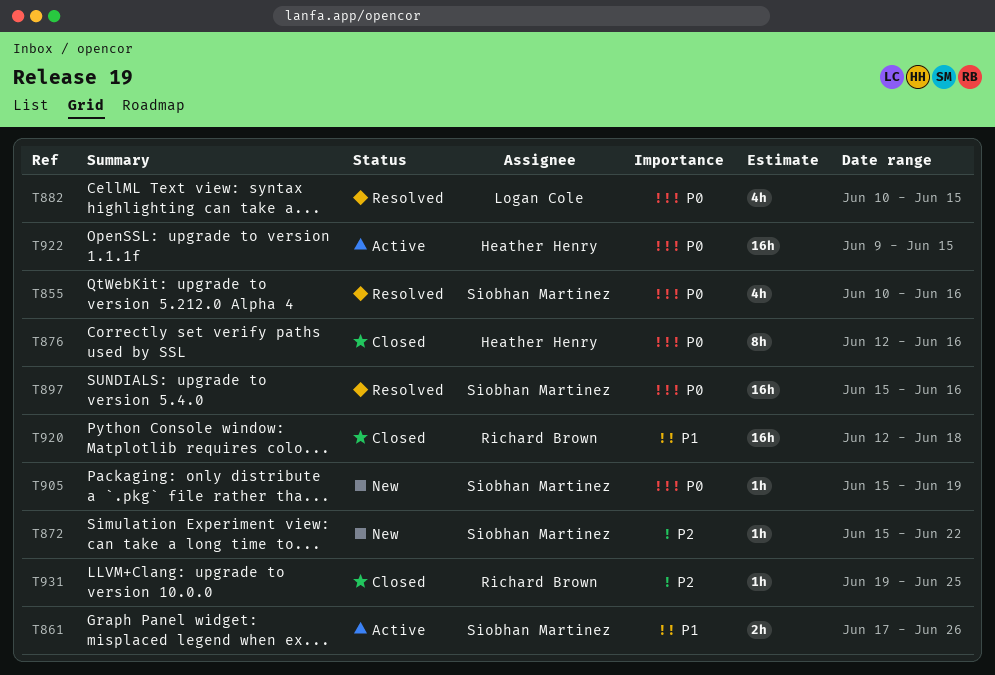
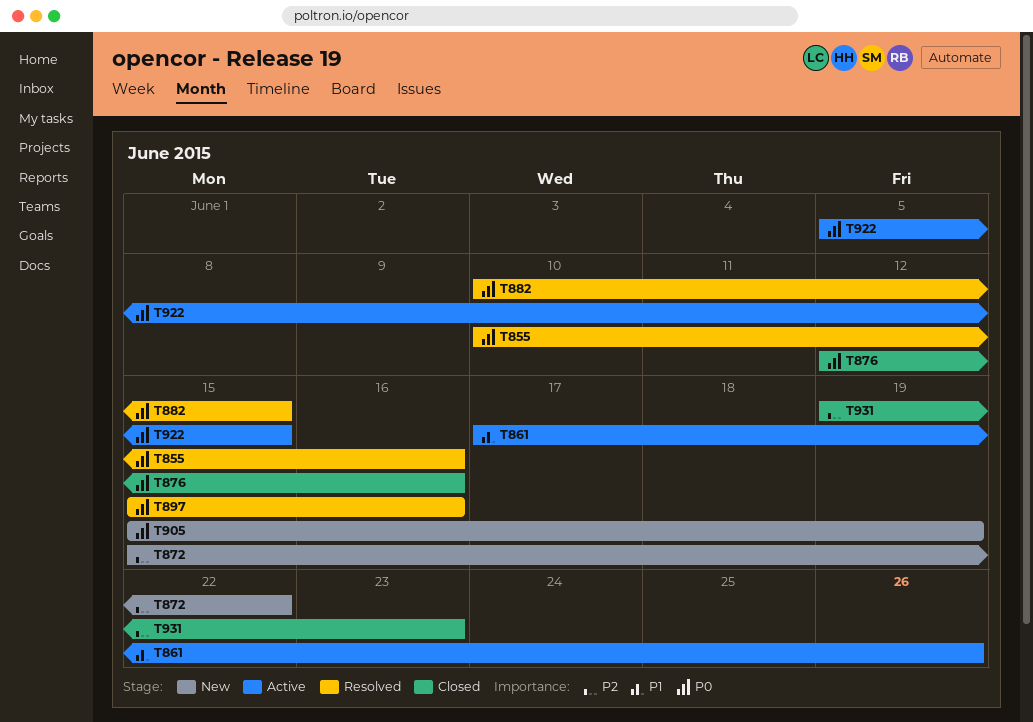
T920: present -> none
T922, start: Jun 9 -> Jun 5
T931, due: Jun 25 -> Jun 23

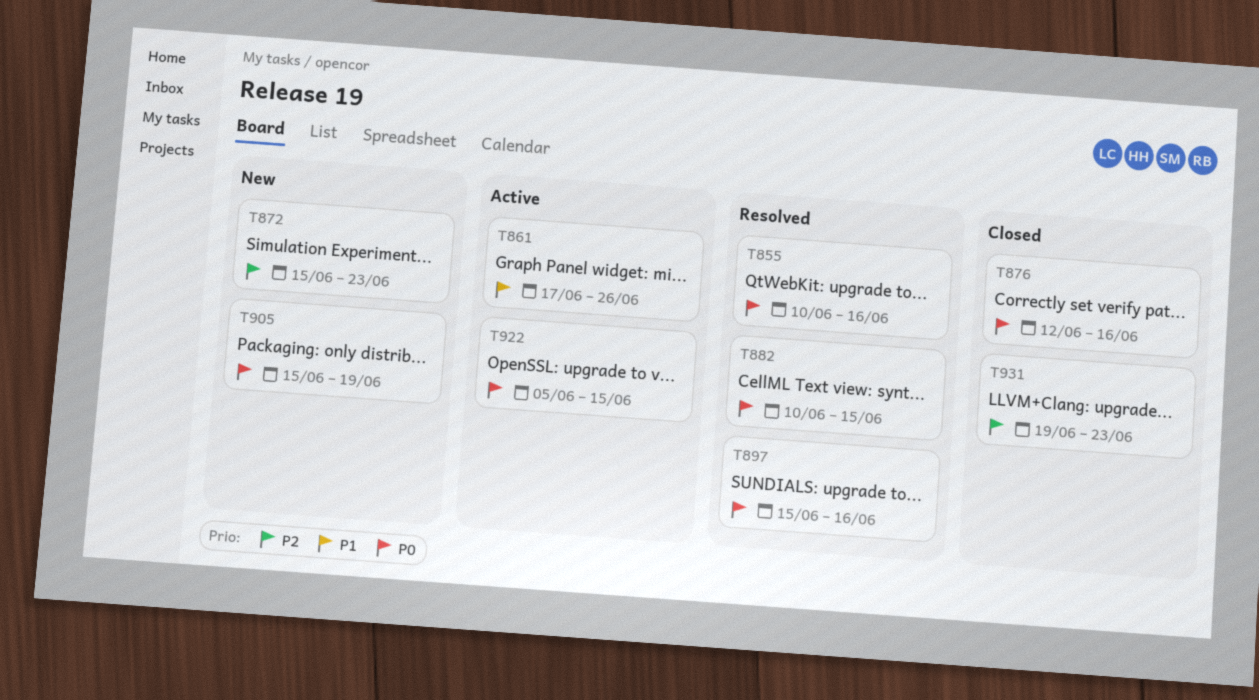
T872, due: Jun 22 -> Jun 23

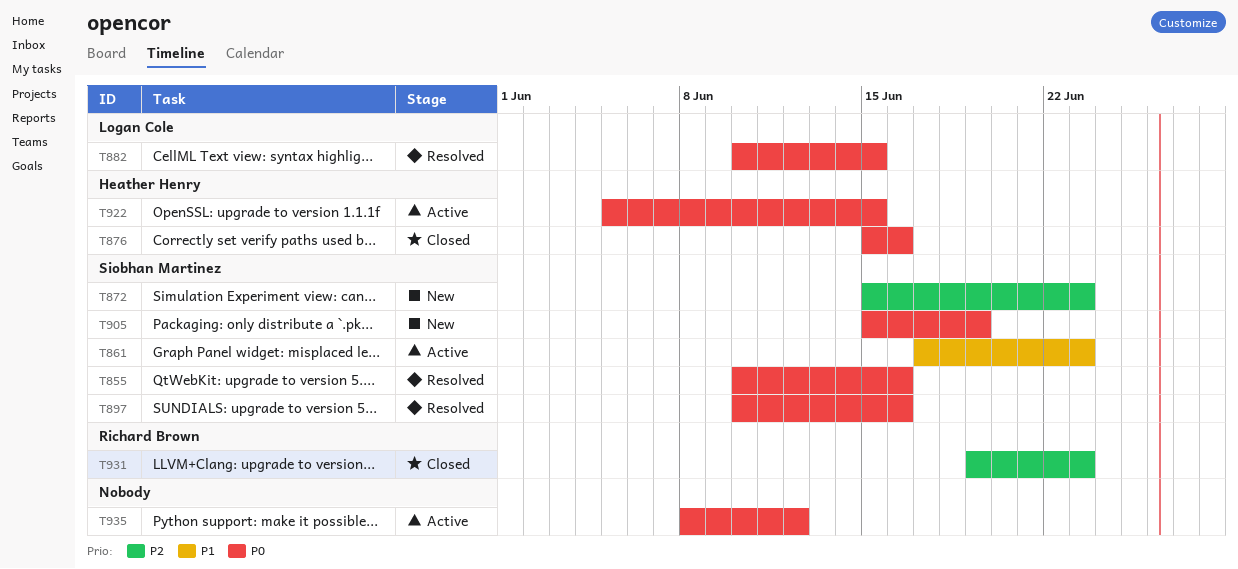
T861, due: Jun 26 -> Jun 23
T876, start: Jun 12 -> Jun 15
T897, start: Jun 15 -> Jun 10
T935: none -> present

